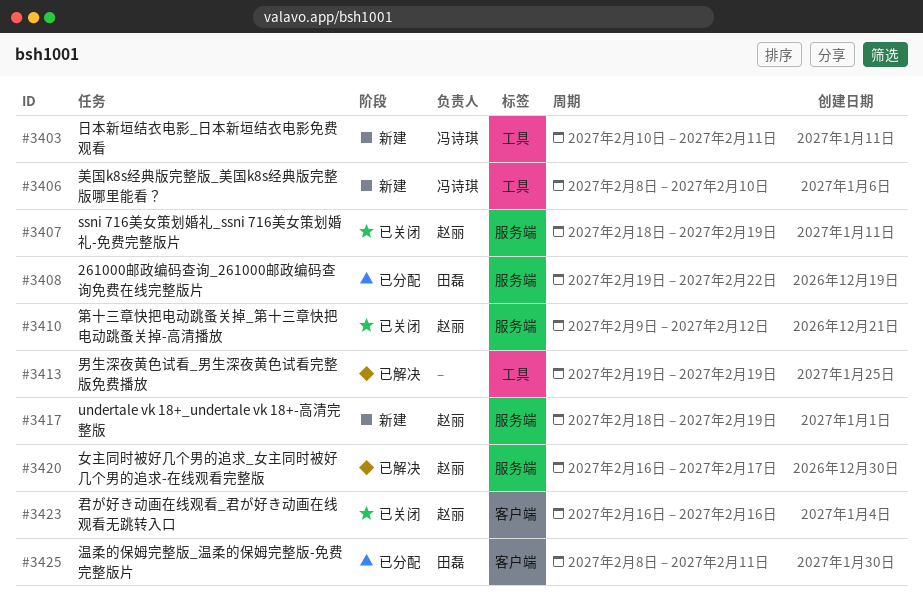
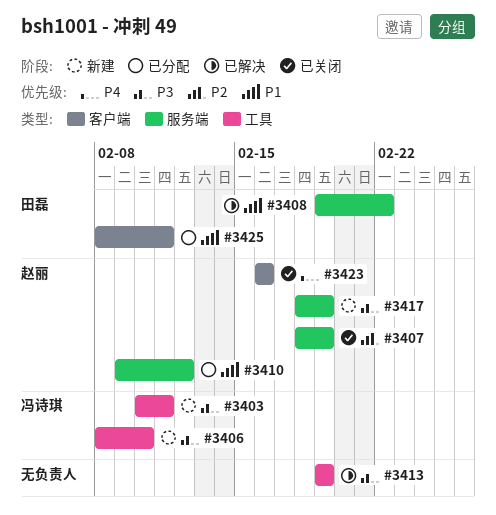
#3408, status: 已分配 -> 已解决
#3410, status: 已关闭 -> 已分配
#3420: present -> none

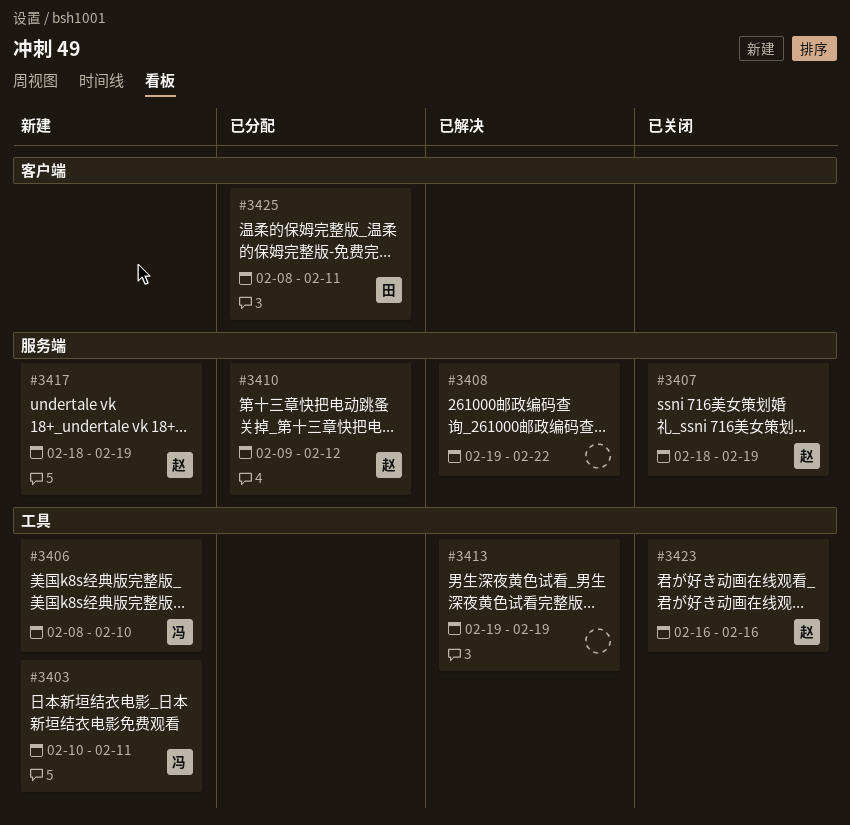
#3408, owner: 田磊 -> none
#3423, label: 客户端 -> 工具

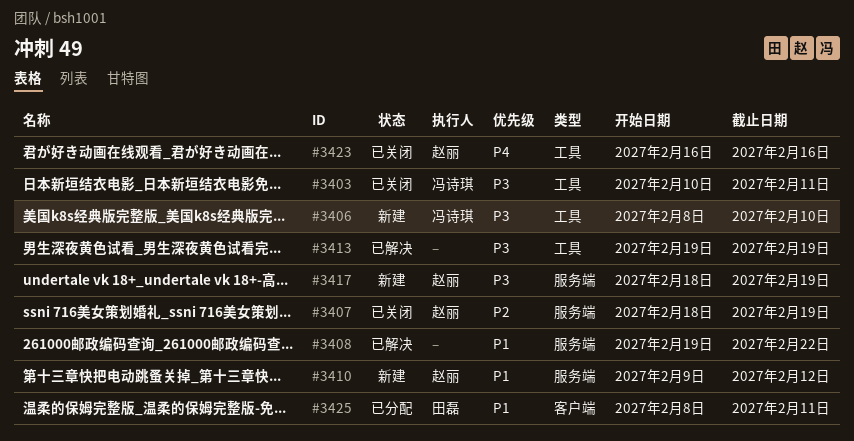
#3403, status: 新建 -> 已关闭
#3410, status: 已分配 -> 新建

